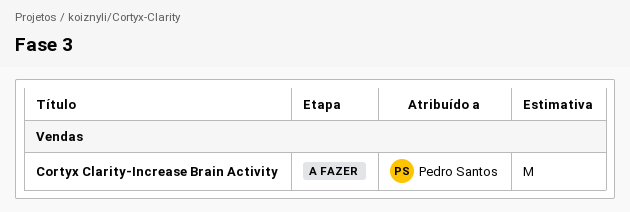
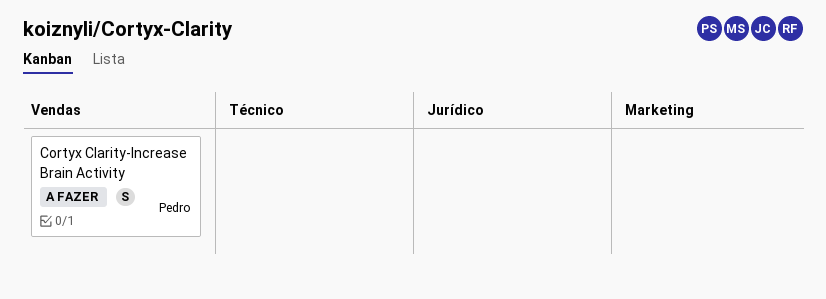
Cortyx Clarity-Increase Brain Activity, estimate: M -> S

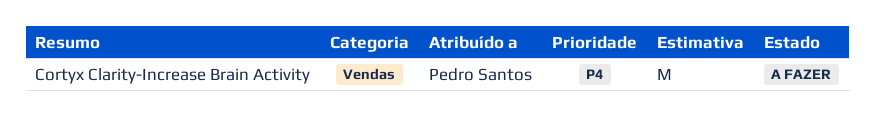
Cortyx Clarity-Increase Brain Activity, estimate: S -> M

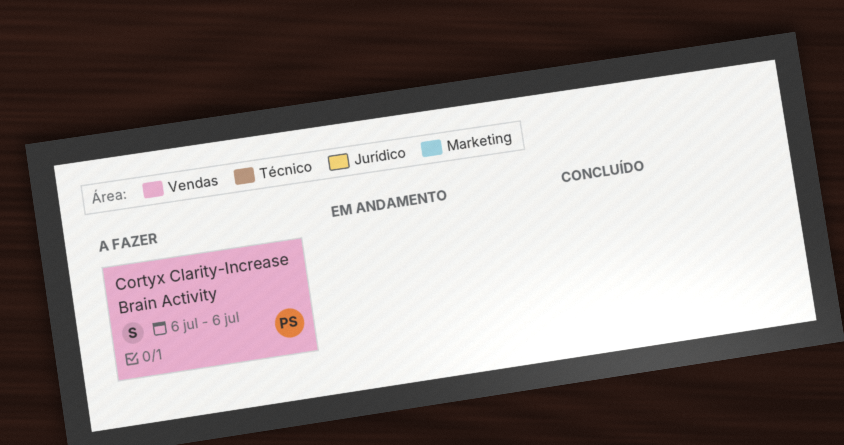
Cortyx Clarity-Increase Brain Activity, estimate: M -> S

